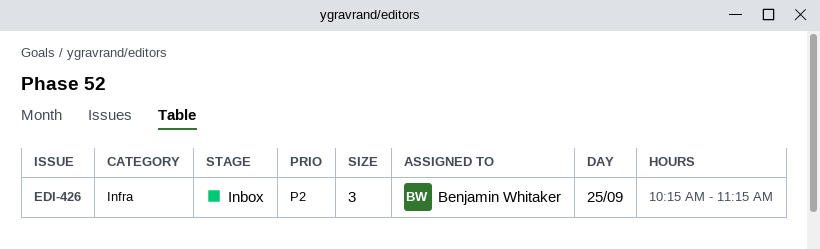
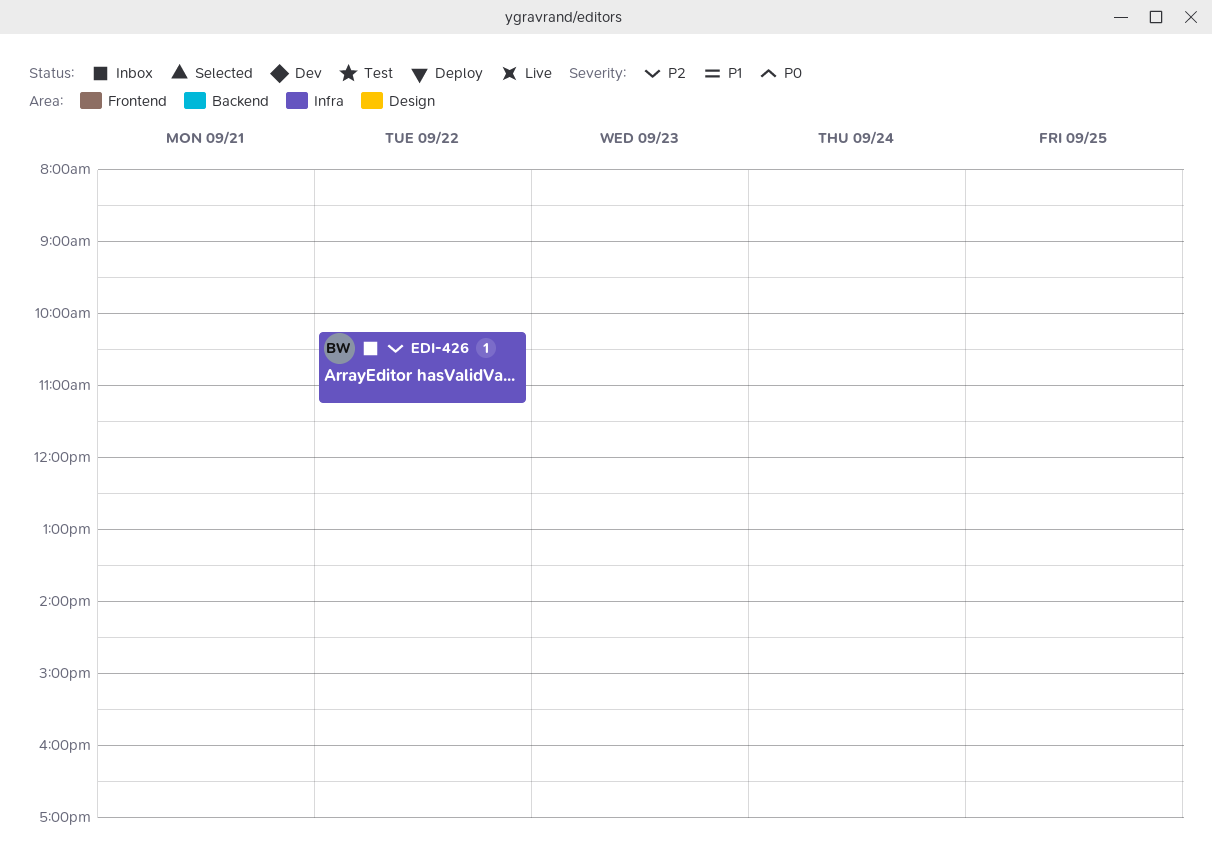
EDI-426, estimate: 3 -> 1
EDI-426, day: Sep 25 -> Sep 22

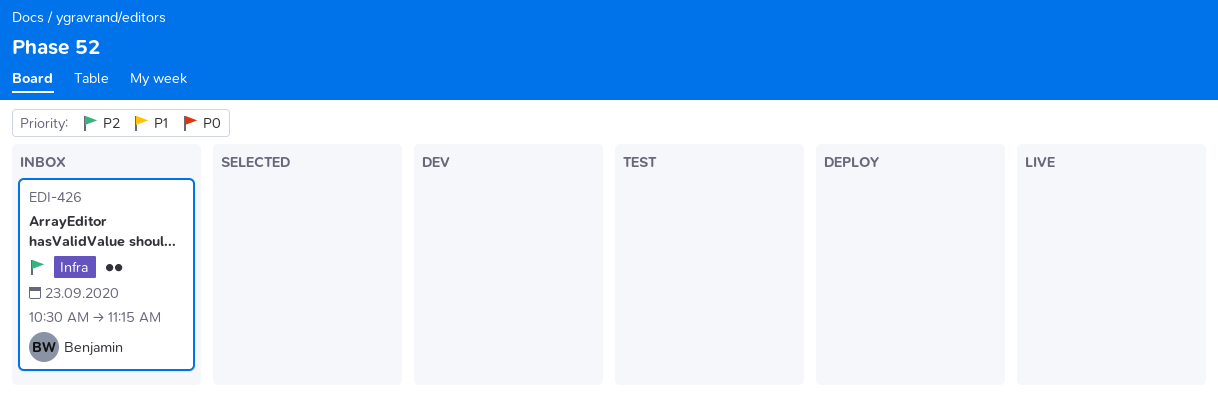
EDI-426, estimate: 1 -> 2
EDI-426, day: Sep 22 -> Sep 23
EDI-426, begins: 10:15 -> 10:30

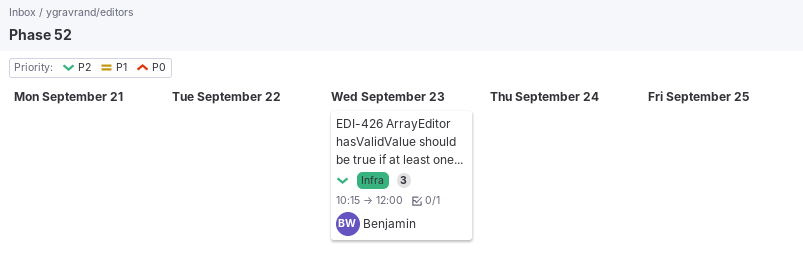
EDI-426, estimate: 2 -> 3
EDI-426, begins: 10:30 -> 10:15
EDI-426, ends: 11:15 -> 12:00

